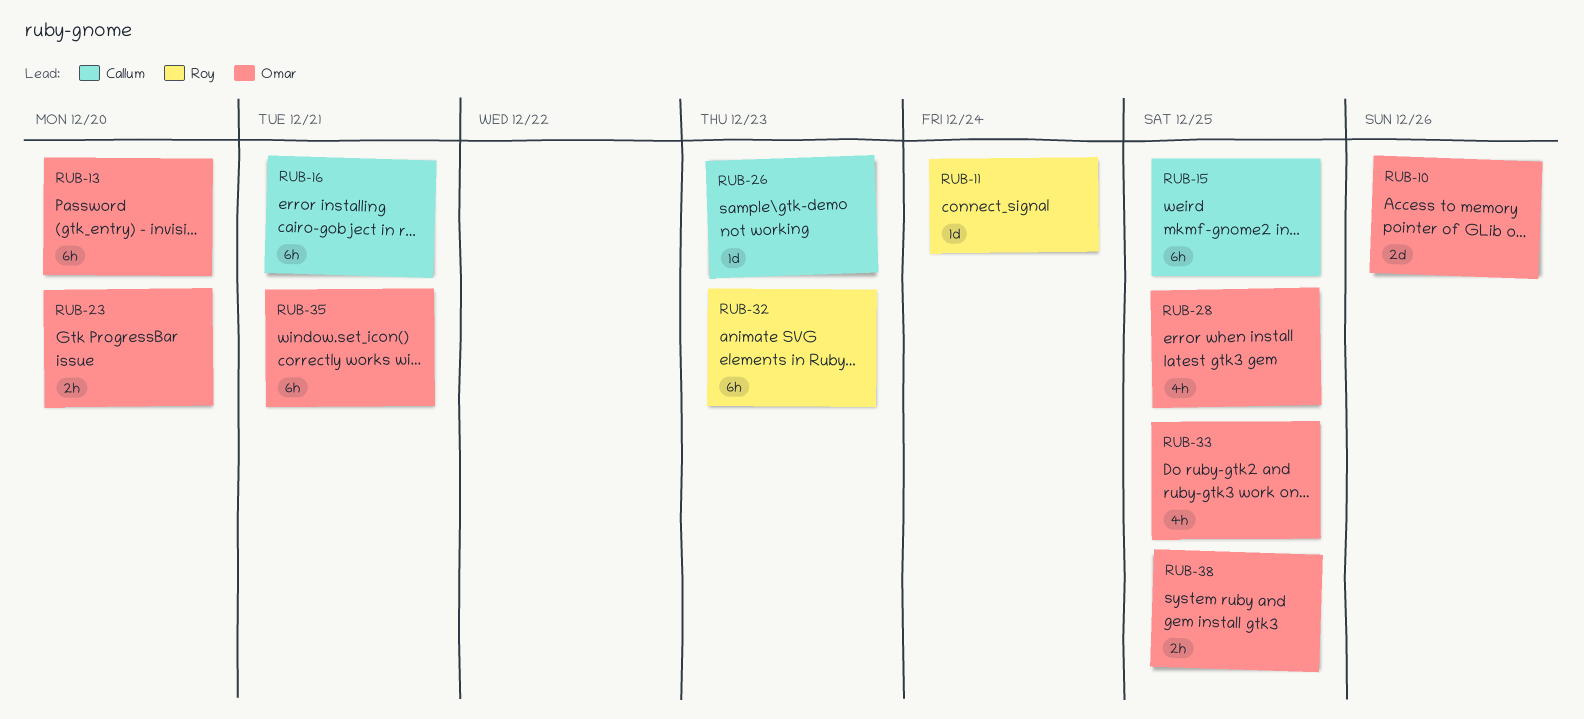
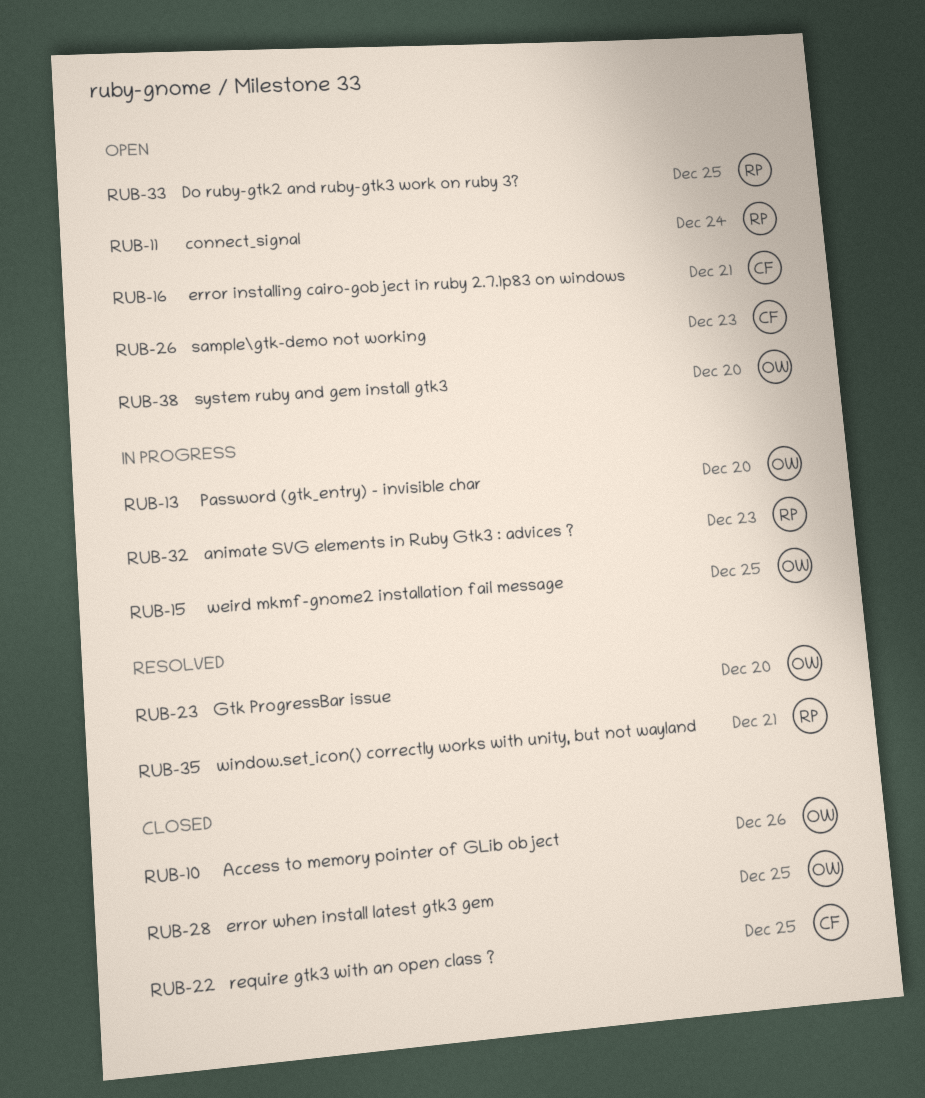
RUB-15, owner: Callum -> Omar
RUB-22: none -> present
RUB-33, owner: Omar -> Roy
RUB-35, owner: Omar -> Roy
RUB-38, due: Dec 25 -> Dec 20

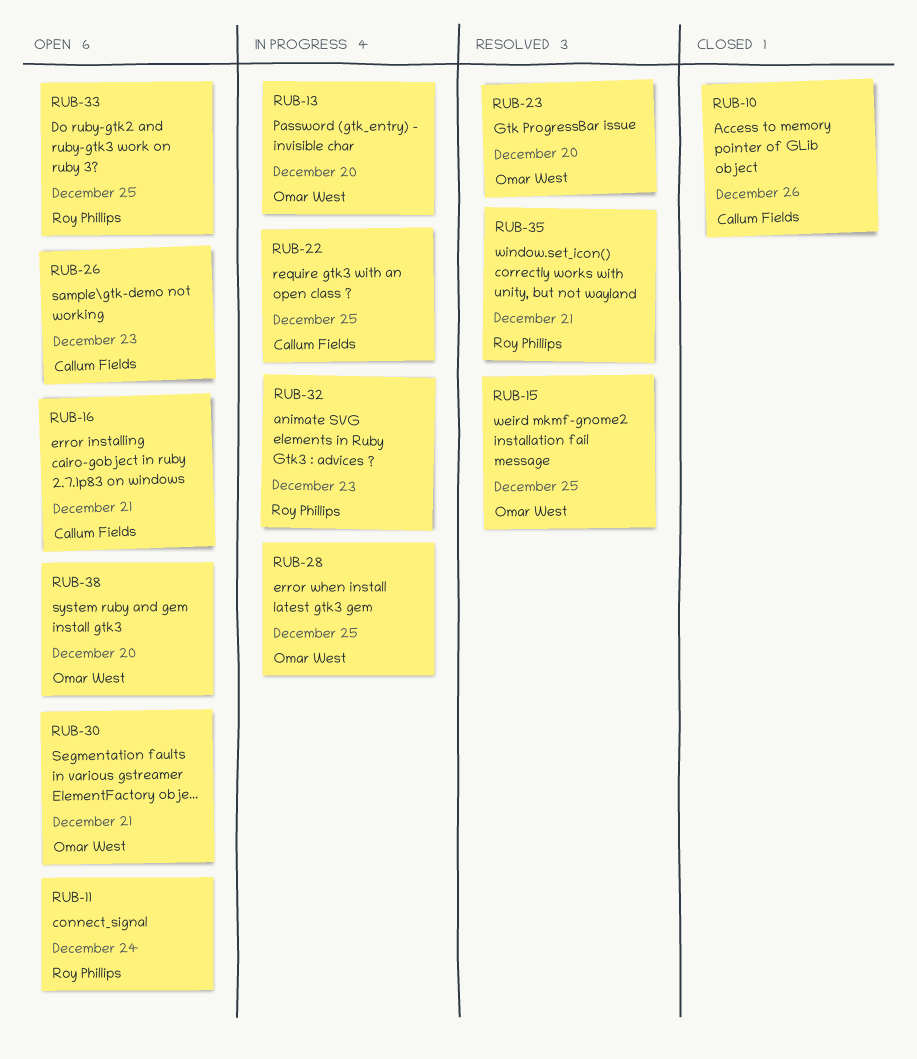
RUB-10, owner: Omar West -> Callum Fields
RUB-15, status: In progress -> Resolved
RUB-22, status: Closed -> In progress
RUB-28, status: Closed -> In progress
RUB-30: none -> present

